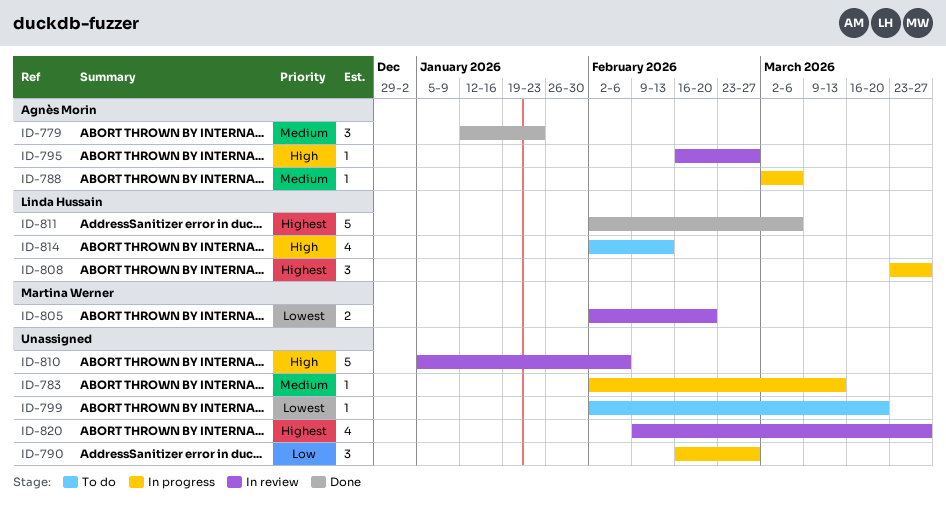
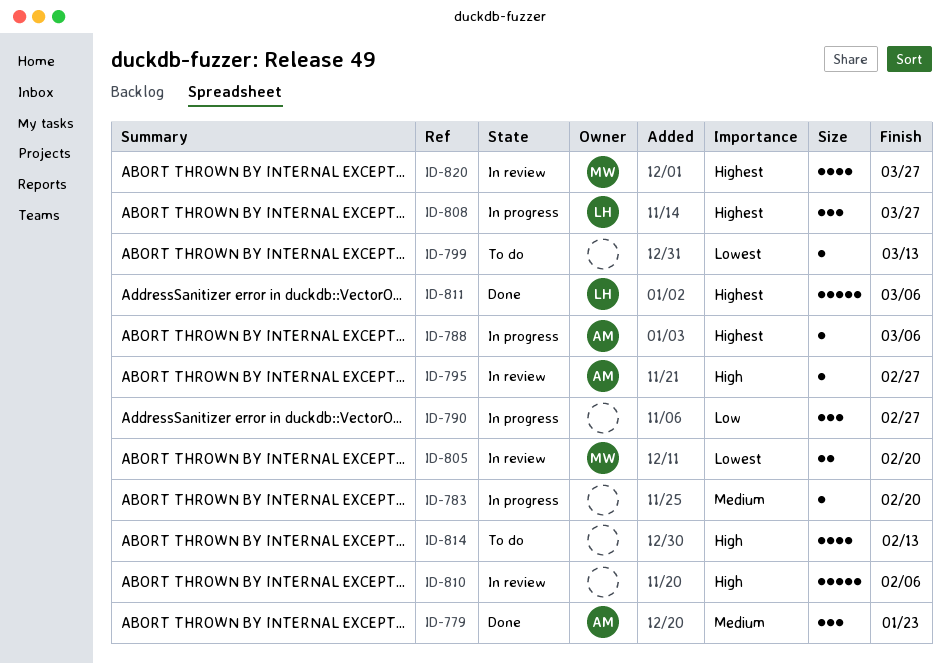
ID-783, due: Mar 13 -> Feb 20
ID-788, priority: Medium -> Highest
ID-799, due: Mar 20 -> Mar 13
ID-814, owner: Linda Hussain -> none
ID-820, owner: none -> Martina Werner

